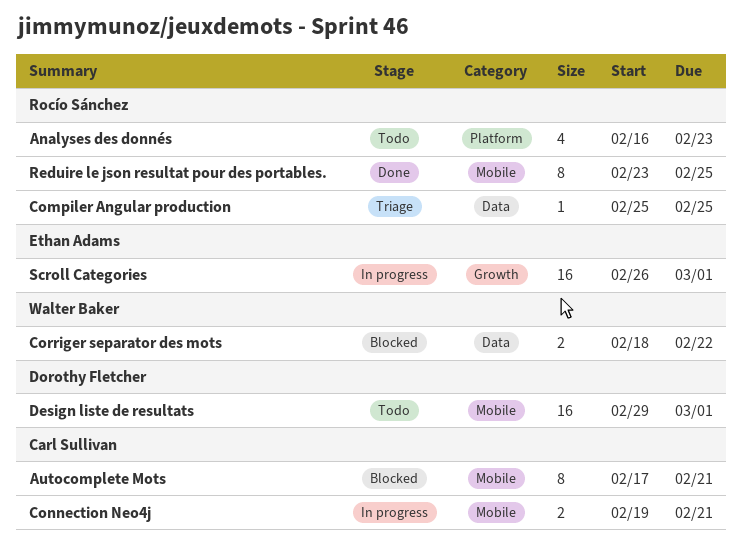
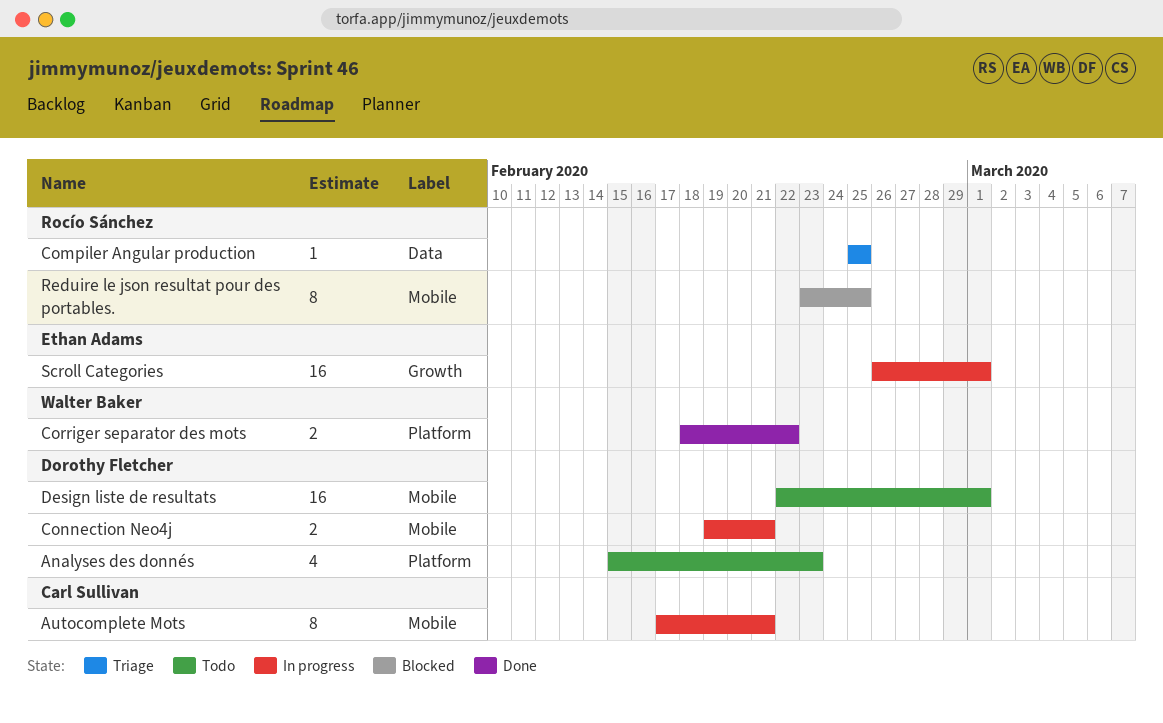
Analyses des donnés, owner: Rocío Sánchez -> Dorothy Fletcher
Analyses des donnés, start: Feb 16 -> Feb 15
Autocomplete Mots, status: Blocked -> In progress
Connection Neo4j, owner: Carl Sullivan -> Dorothy Fletcher
Corriger separator des mots, status: Blocked -> Done
Corriger separator des mots, label: Data -> Platform
Design liste de resultats, start: Feb 29 -> Feb 22
Reduire le json resultat pour des portables., status: Done -> Blocked

